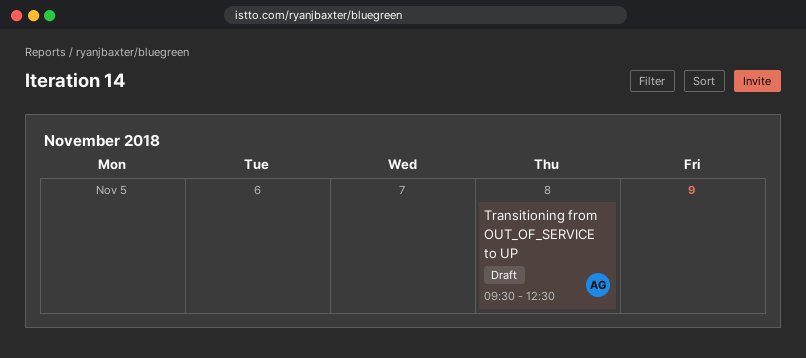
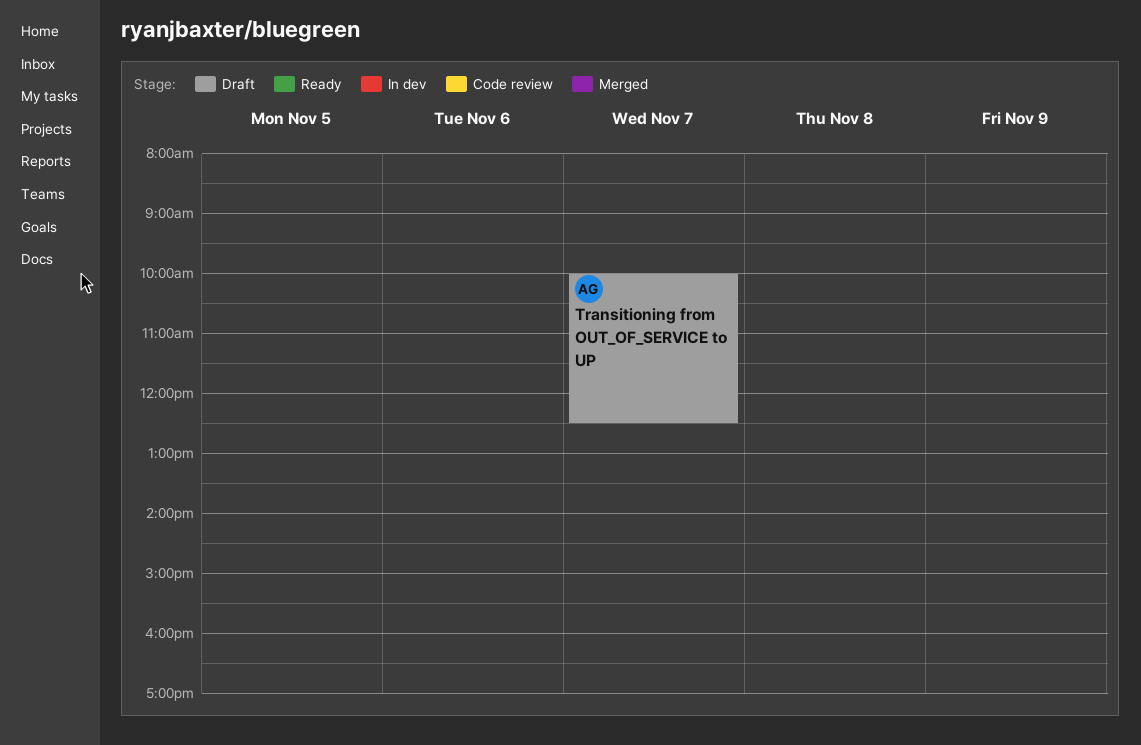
Transitioning from OUT_OF_SERVICE to UP, day: Nov 8 -> Nov 7
Transitioning from OUT_OF_SERVICE to UP, begins: 09:30 -> 10:00

